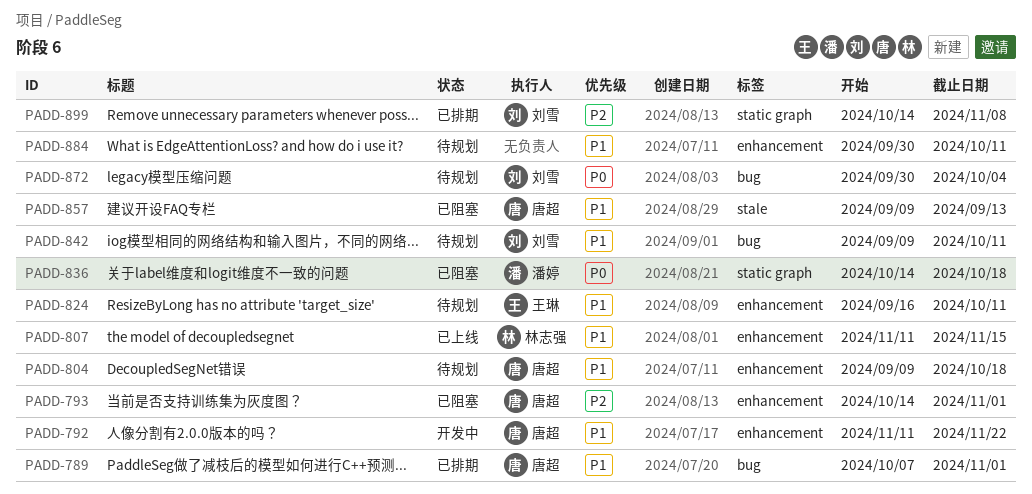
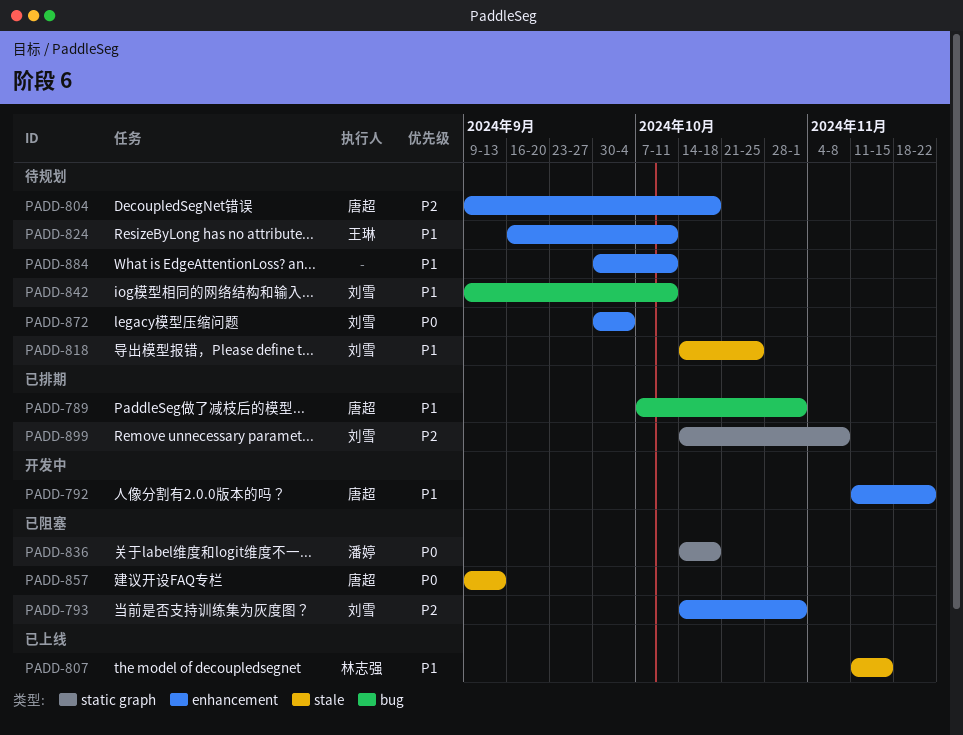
PADD-793, owner: 唐超 -> 刘雪
PADD-804, priority: P1 -> P2
PADD-807, label: enhancement -> stale
PADD-818: none -> present
PADD-857, priority: P1 -> P0
PADD-872, label: bug -> enhancement

